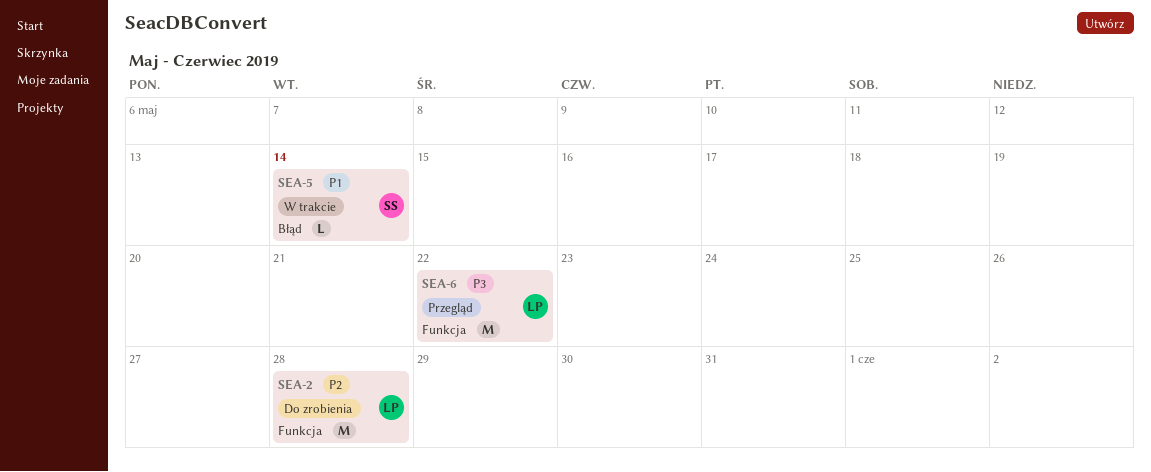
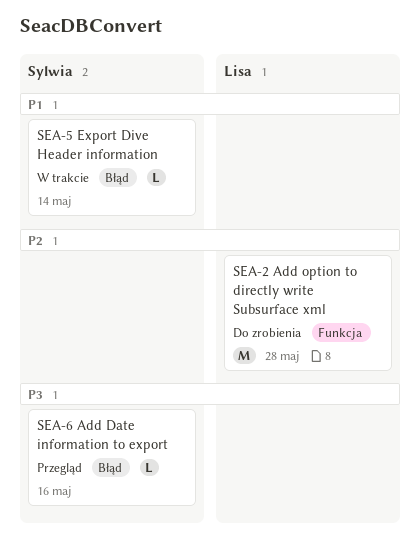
SEA-6, owner: Lisa -> Sylwia
SEA-6, label: Funkcja -> Błąd
SEA-6, estimate: M -> L
SEA-6, due: May 22 -> May 16

